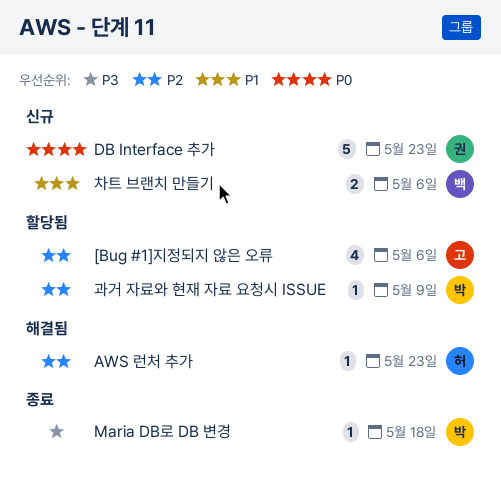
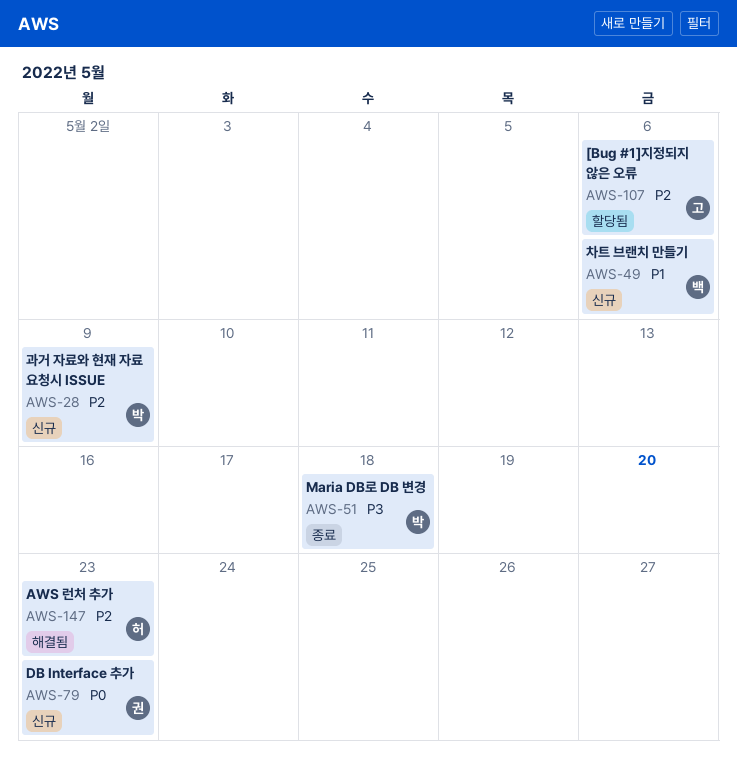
과거 자료와 현재 자료 요청시 ISSUE, status: 할당됨 -> 신규

